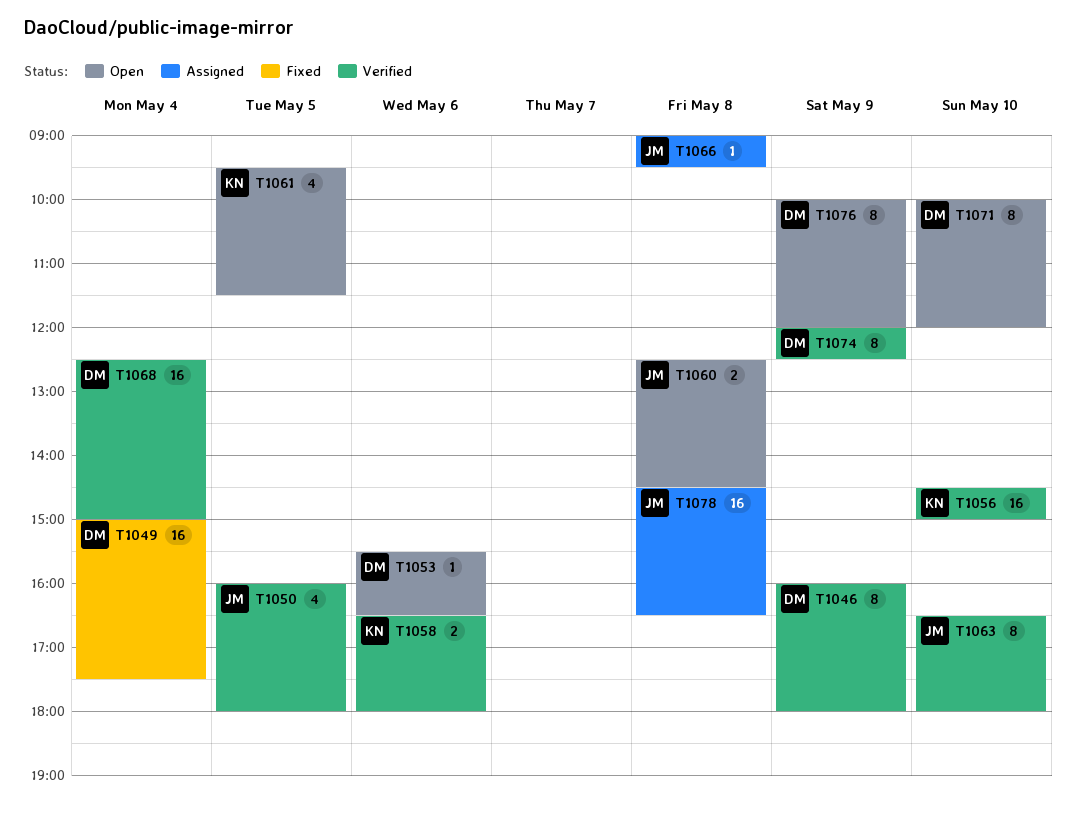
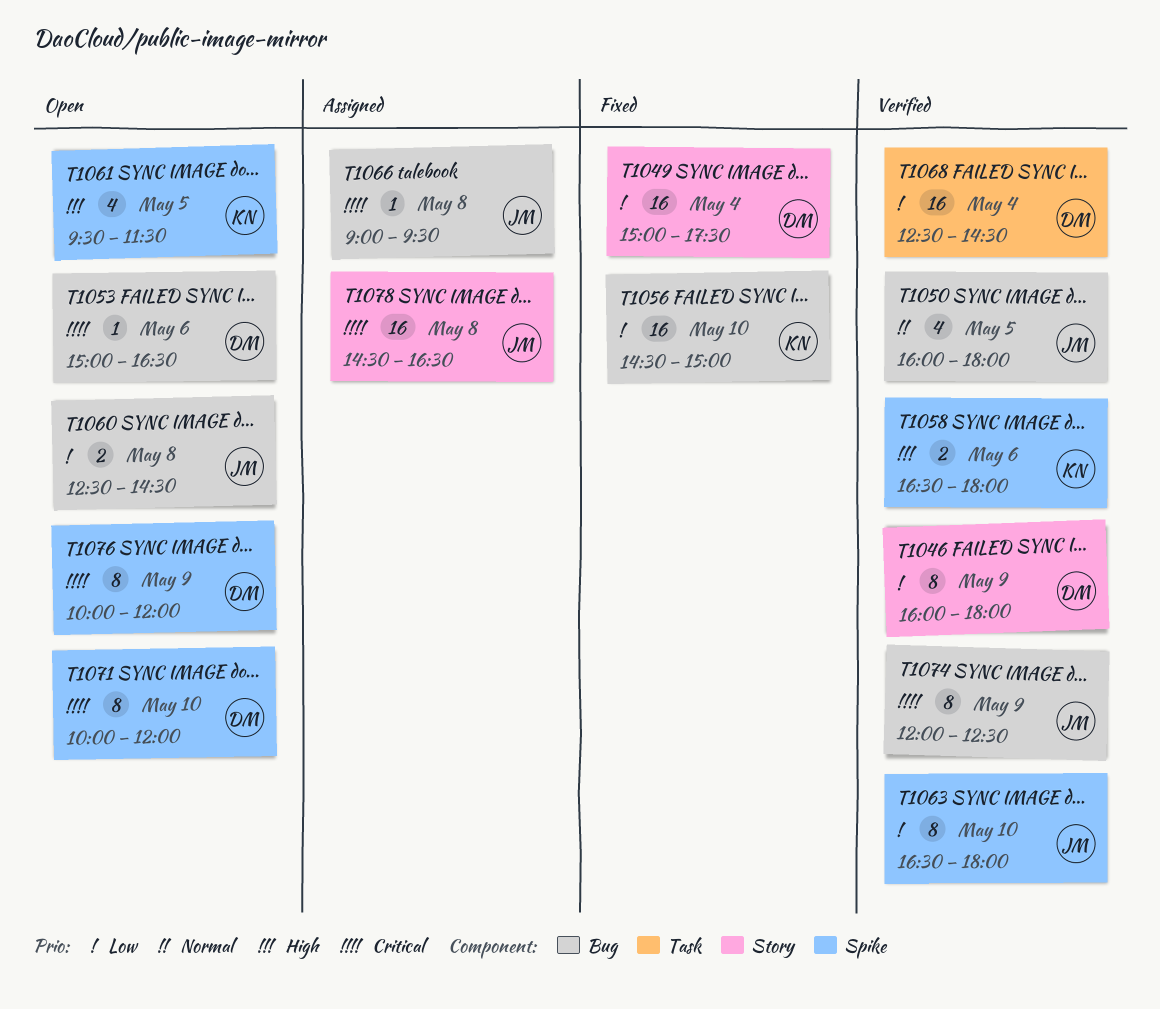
T1053, begins: 15:30 -> 15:00
T1056, status: Verified -> Fixed
T1068, ends: 15:00 -> 14:30
T1074, owner: DM -> JM

